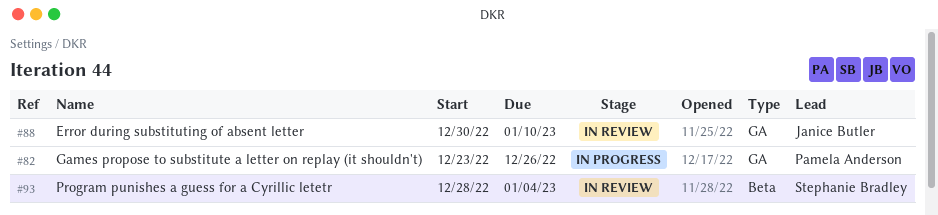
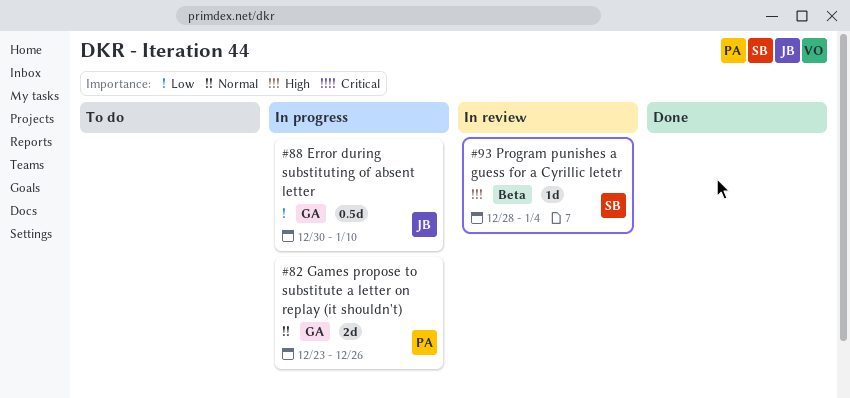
#88, status: In review -> In progress

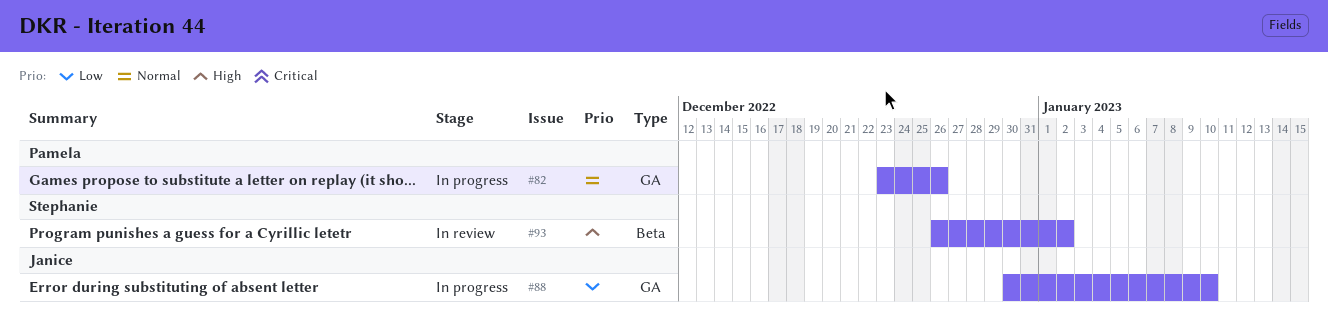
#93, start: Dec 28 -> Dec 26
#93, due: Jan 4 -> Jan 2

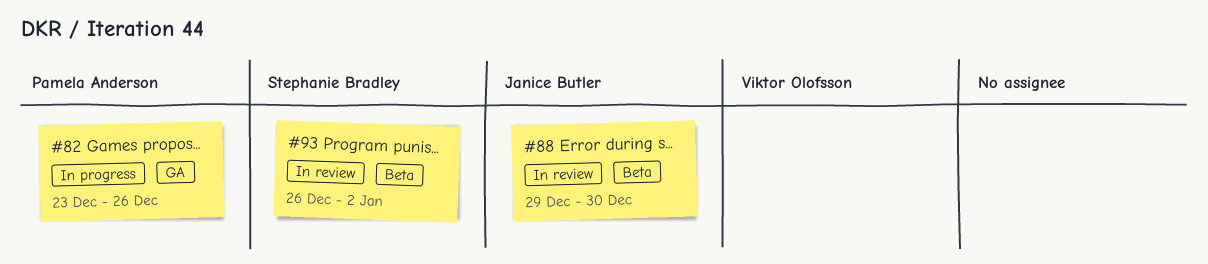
#88, status: In progress -> In review
#88, label: GA -> Beta
#88, start: Dec 30 -> Dec 29
#88, due: Jan 10 -> Dec 30

